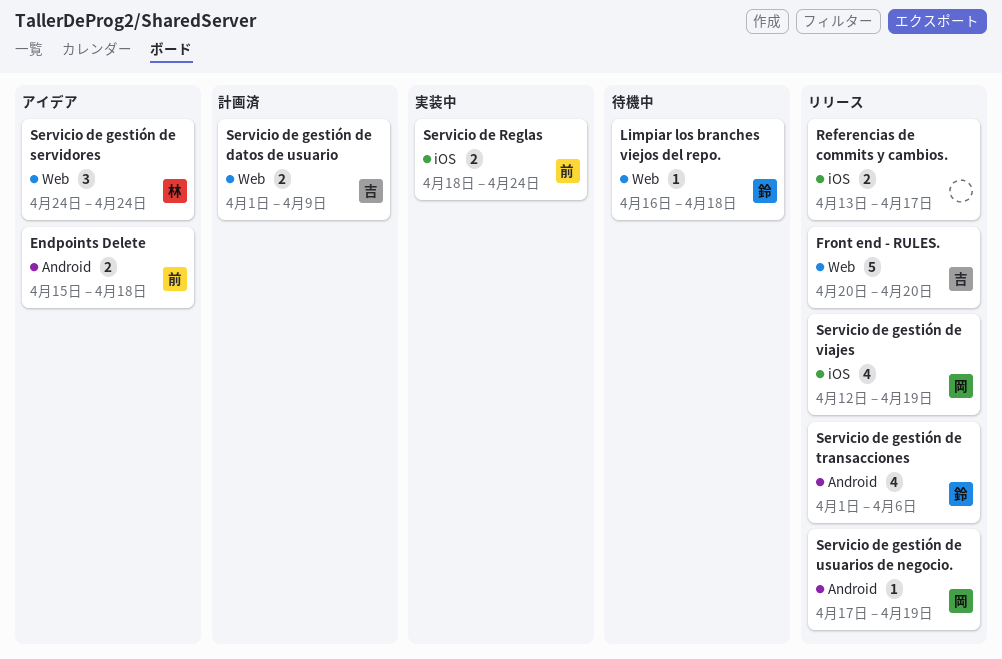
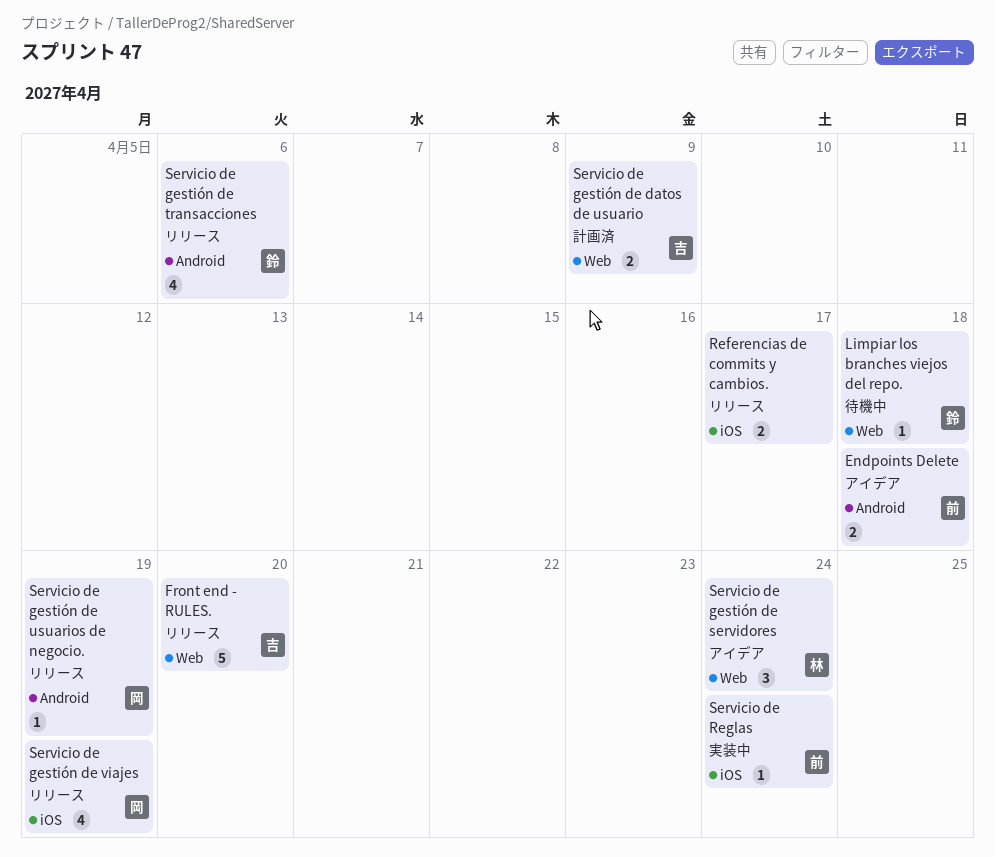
Servicio de Reglas, estimate: 2 -> 1

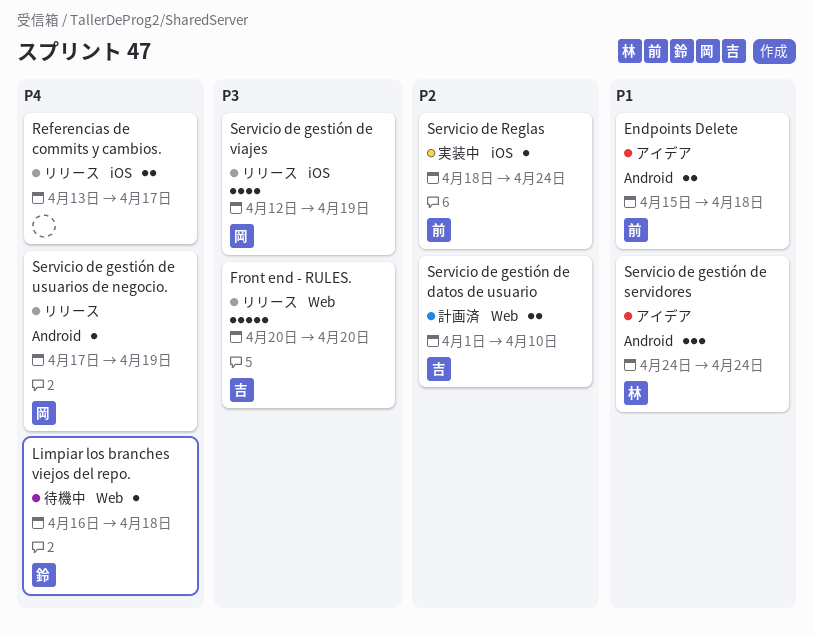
Servicio de gestión de datos de usuario, due: Apr 9 -> Apr 10
Servicio de gestión de servidores, label: Web -> Android
Servicio de gestión de transacciones: present -> none

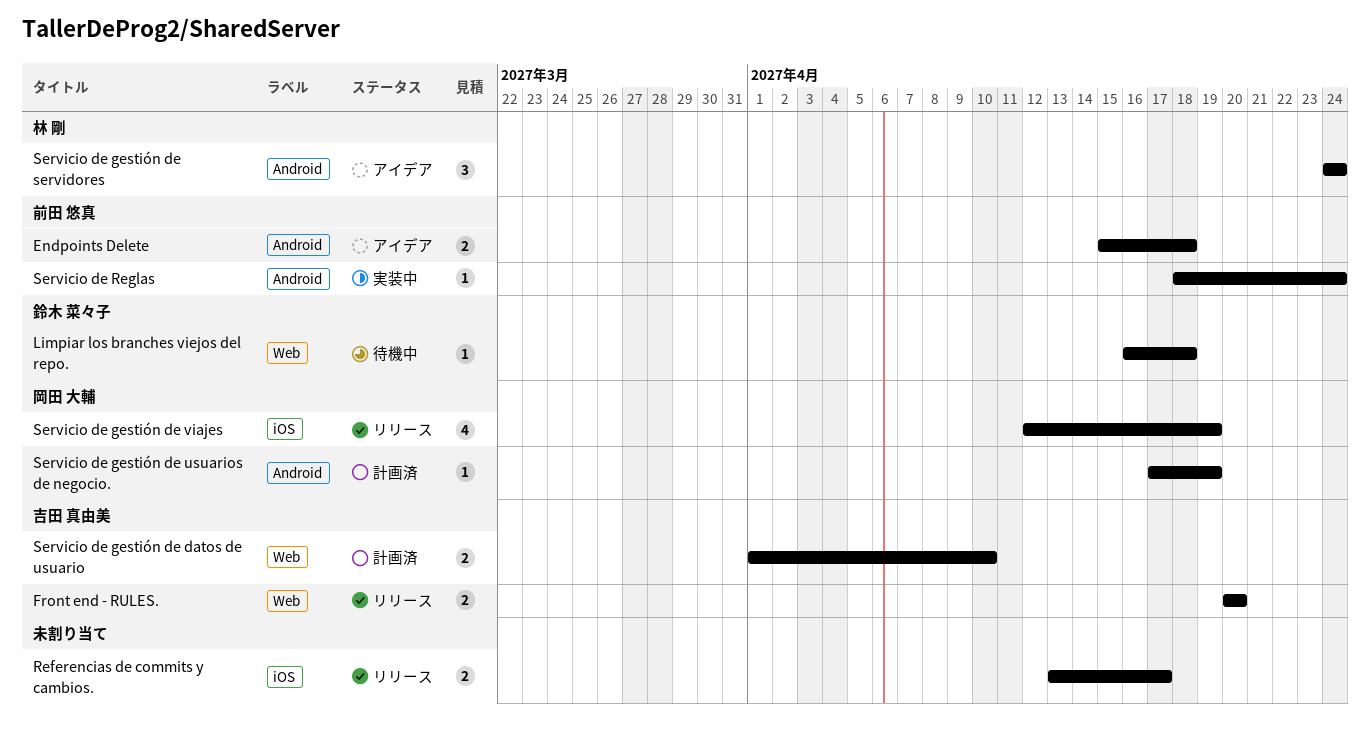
Front end - RULES., estimate: 5 -> 2
Servicio de gestión de usuarios de negocio., status: リリース -> 計画済
Servicio de Reglas, label: iOS -> Android

